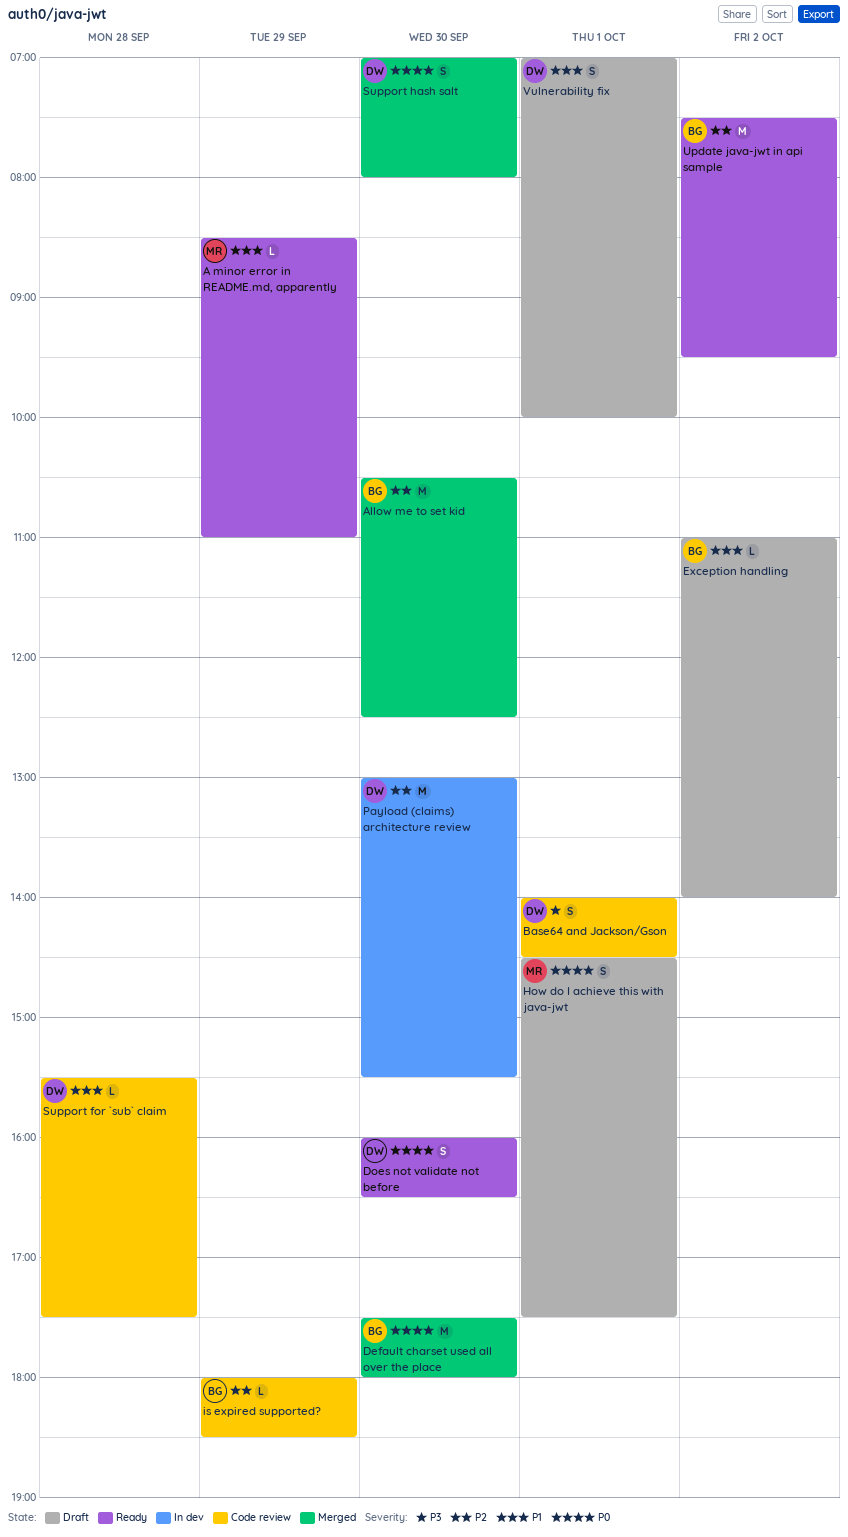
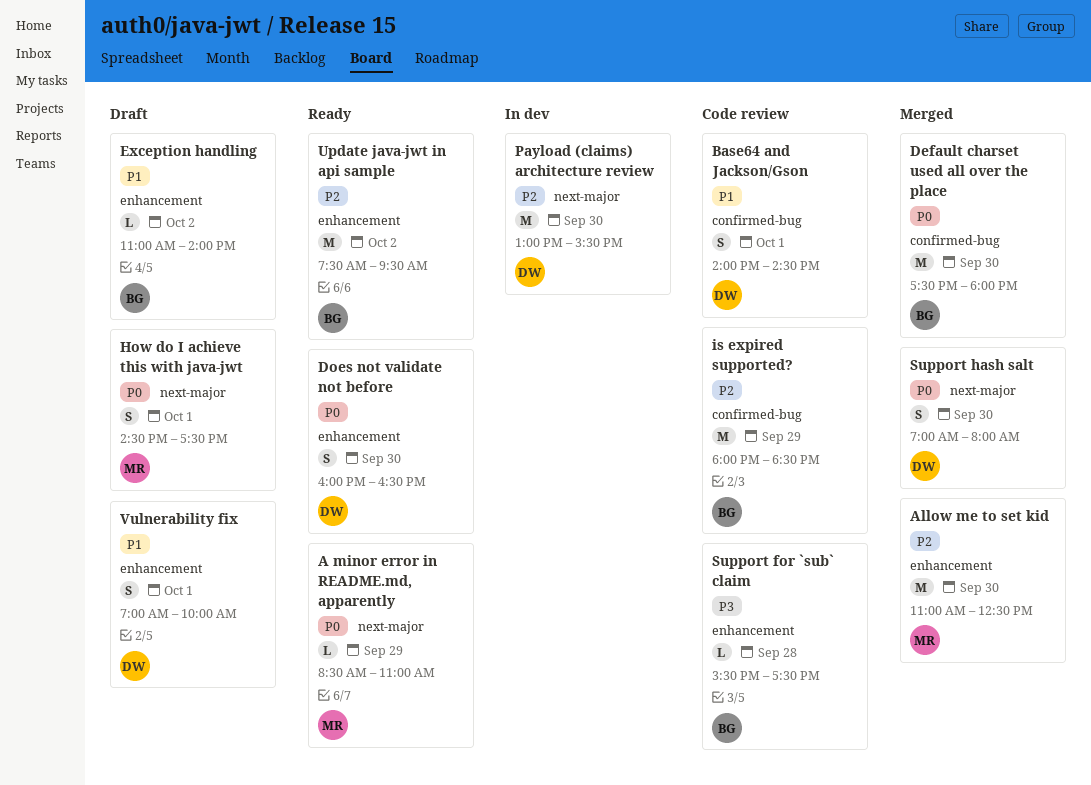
A minor error in README.md, apparently, priority: P1 -> P0
Allow me to set kid, owner: BG -> MR
Allow me to set kid, begins: 10:30 -> 11:00
Base64 and Jackson/Gson, priority: P3 -> P1
is expired supported?, estimate: L -> M
Support for `sub` claim, owner: DW -> BG
Support for `sub` claim, priority: P1 -> P3

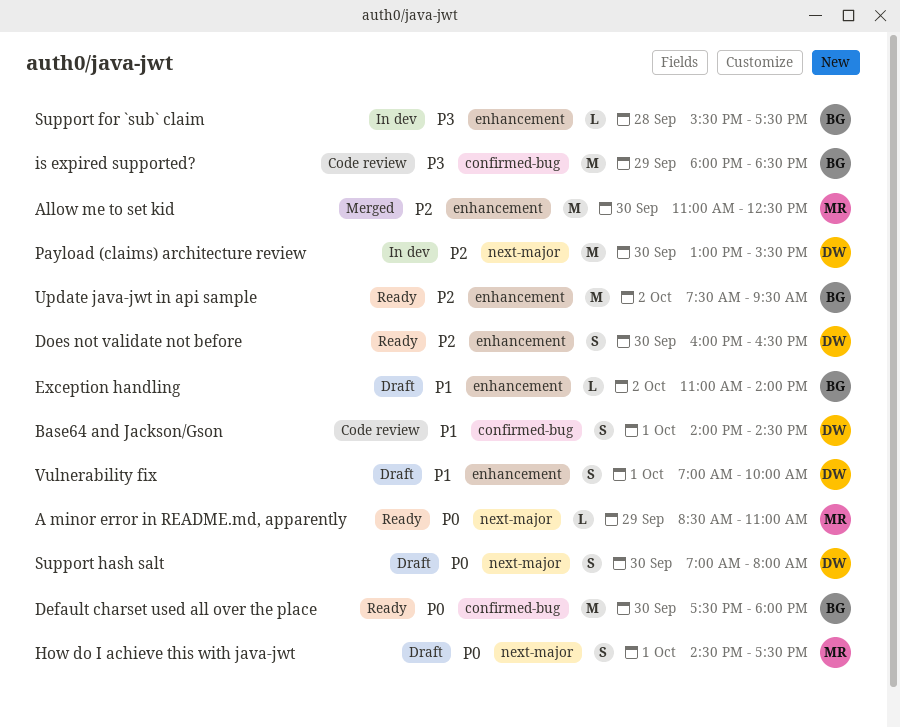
Default charset used all over the place, status: Merged -> Ready
Does not validate not before, priority: P0 -> P2
is expired supported?, priority: P2 -> P3
Support for `sub` claim, status: Code review -> In dev
Support hash salt, status: Merged -> Draft

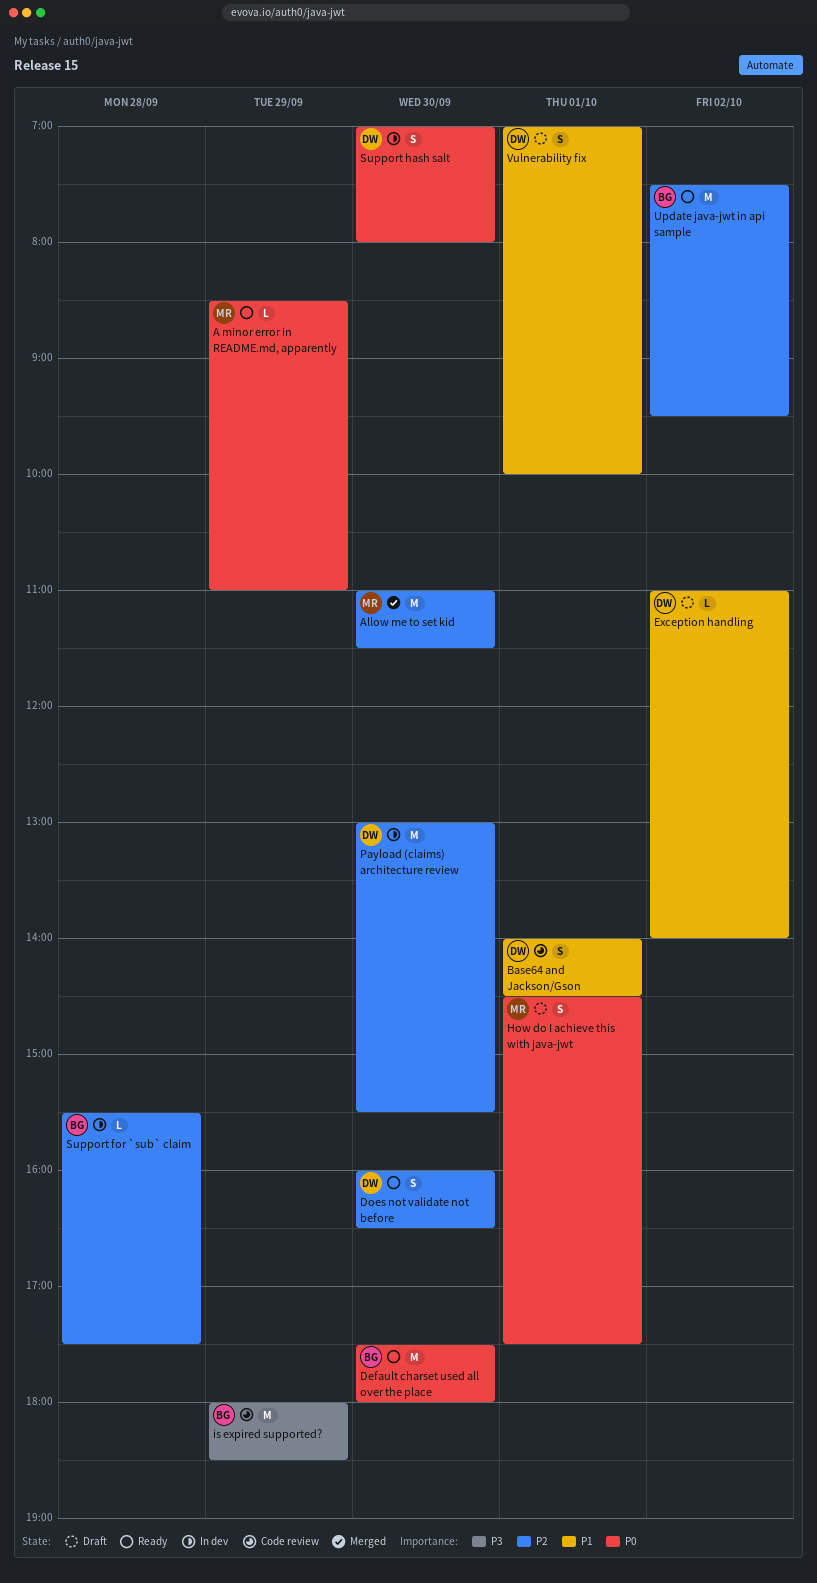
Allow me to set kid, ends: 12:30 -> 11:30
Exception handling, owner: BG -> DW
Support for `sub` claim, priority: P3 -> P2
Support hash salt, status: Draft -> In dev

